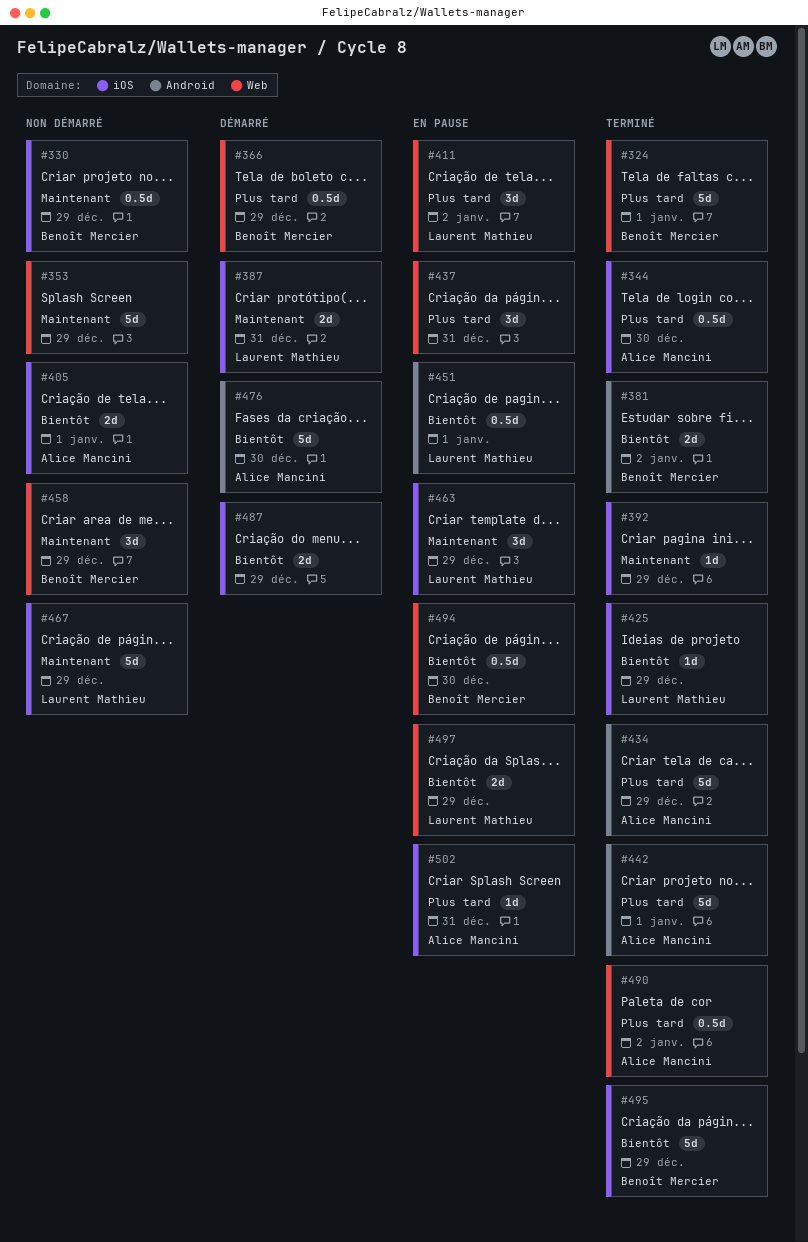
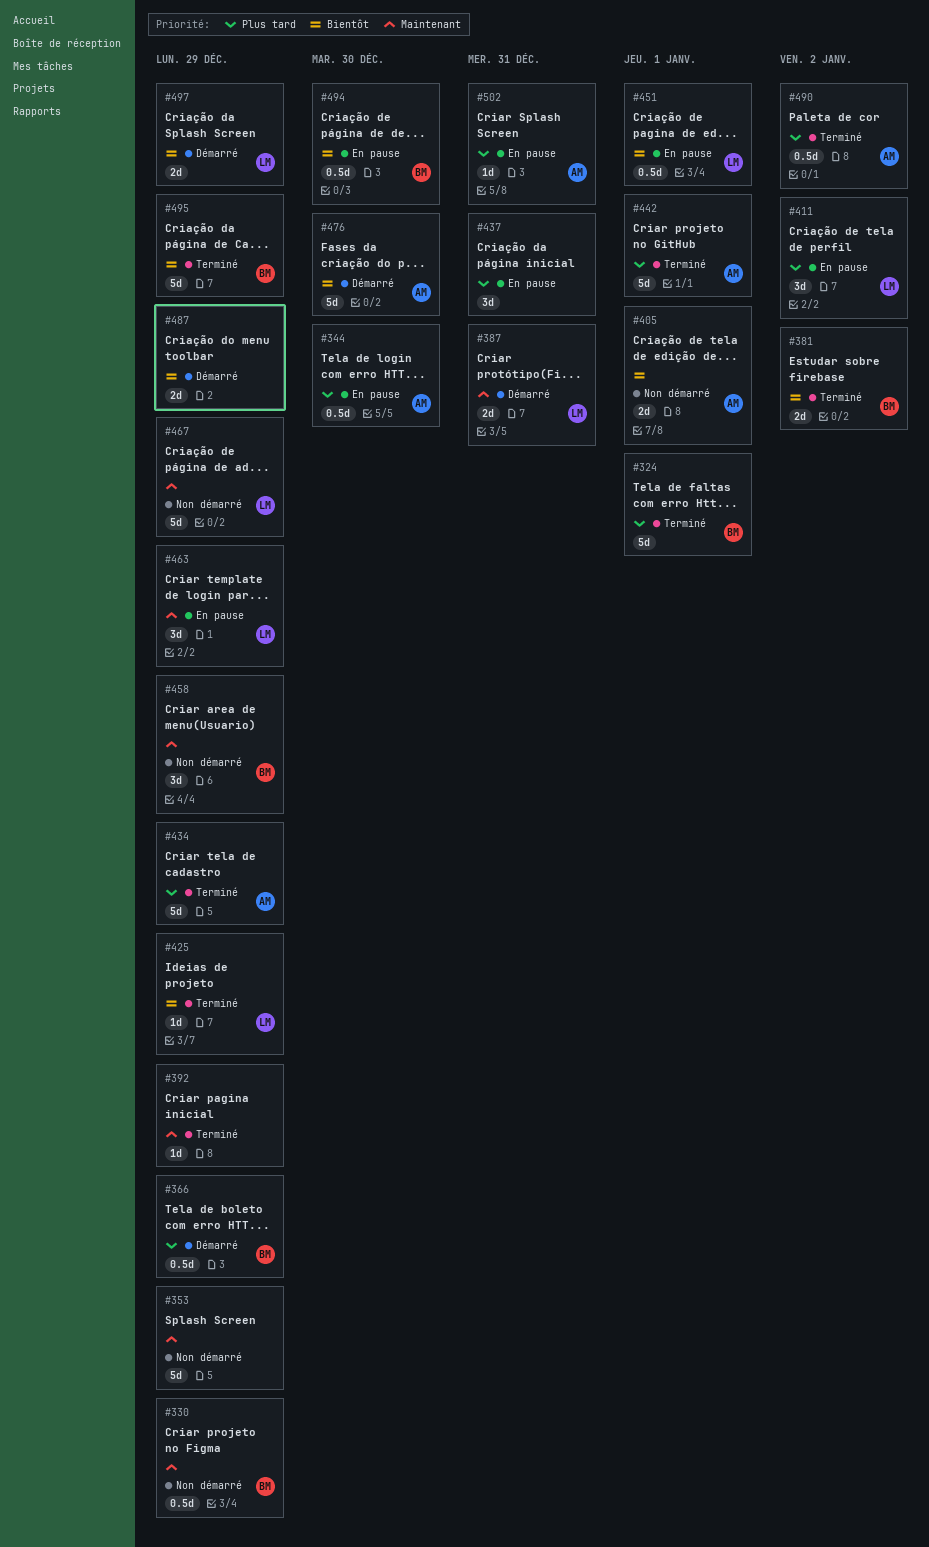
#344, status: Terminé -> En pause
#497, status: En pause -> Démarré

